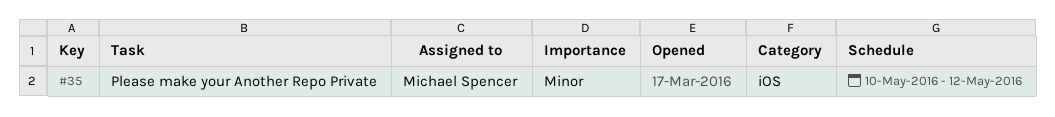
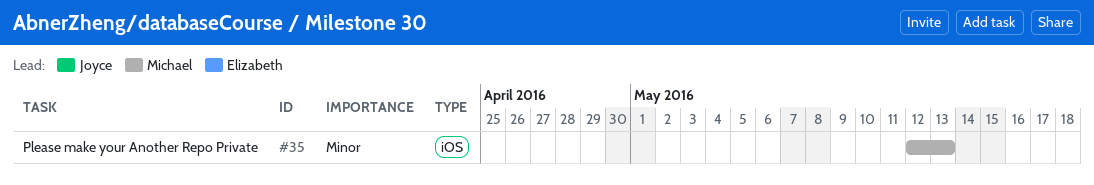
#35, start: May 10 -> May 12
#35, due: May 12 -> May 13

